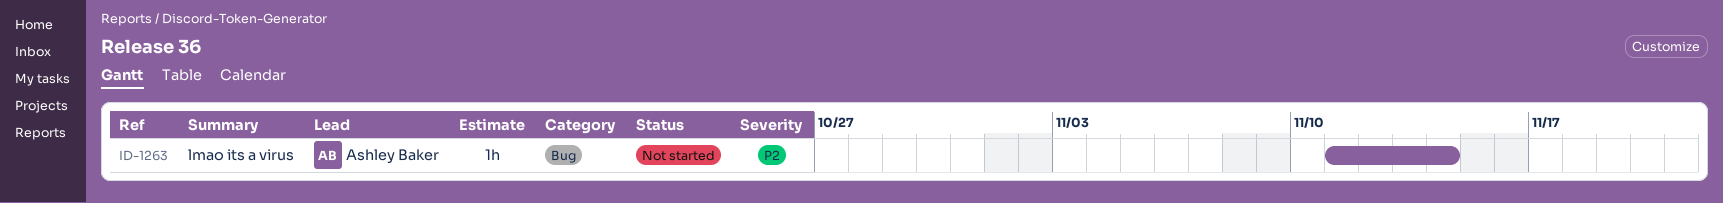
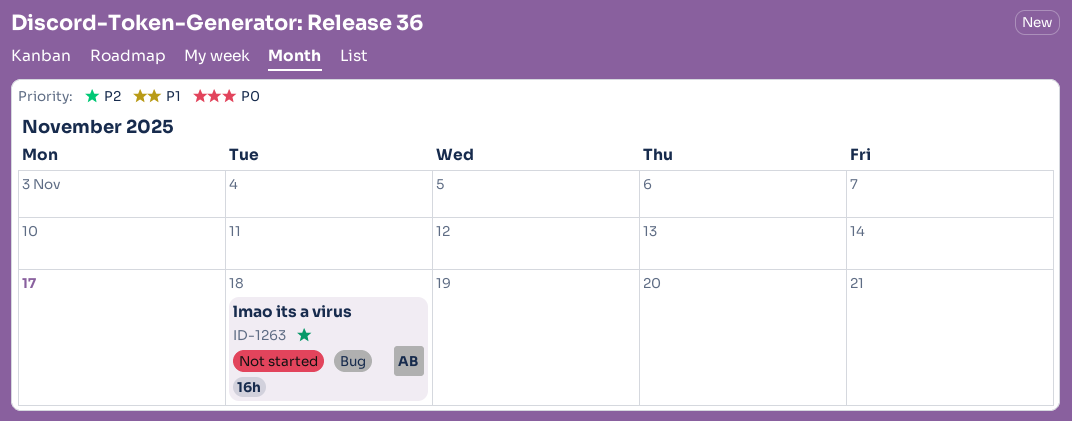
ID-1263, estimate: 1h -> 16h
ID-1263, due: Nov 14 -> Nov 18

